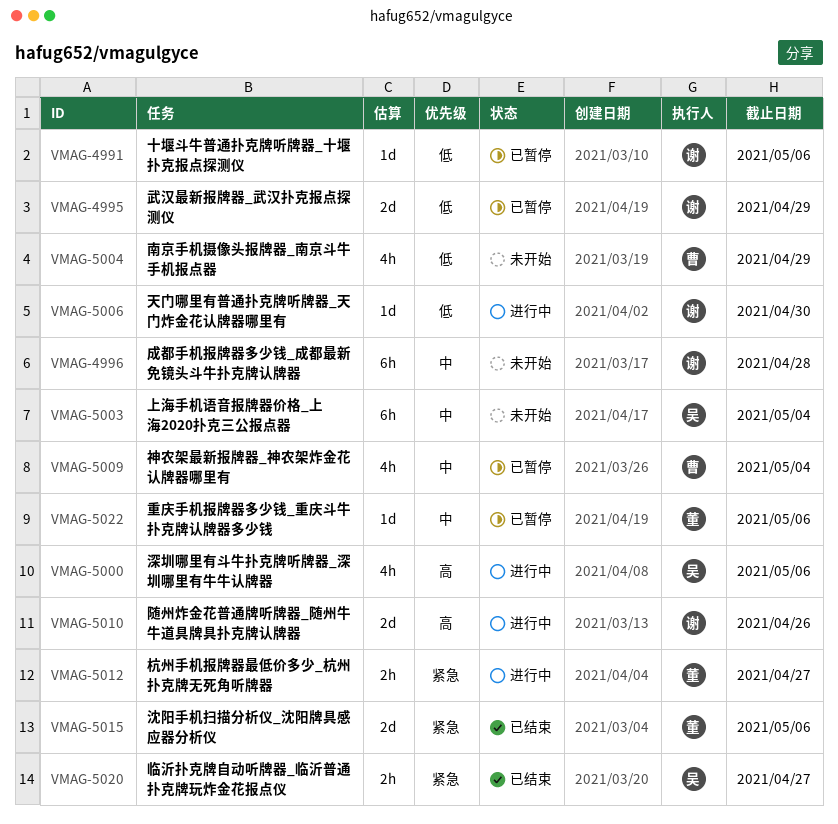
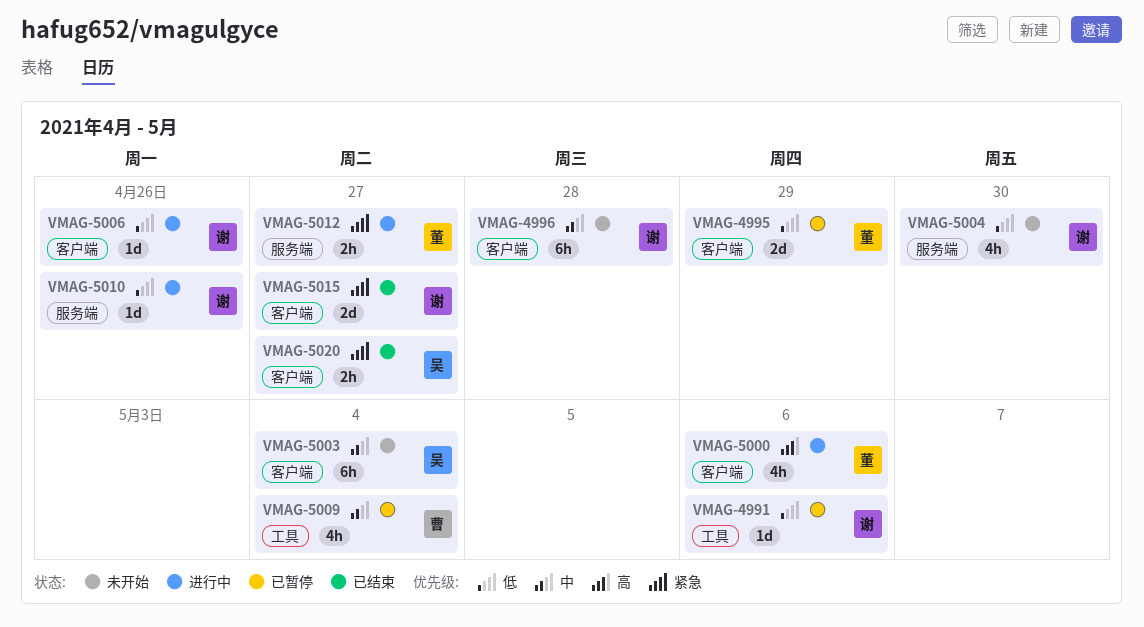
VMAG-4995, owner: 谢 -> 董
VMAG-5000, owner: 吴 -> 董
VMAG-5004, owner: 曹 -> 谢
VMAG-5004, due: Apr 29 -> Apr 30
VMAG-5006, due: Apr 30 -> Apr 26
VMAG-5010, priority: 高 -> 低
VMAG-5010, estimate: 2d -> 1d
VMAG-5015, owner: 董 -> 谢
VMAG-5015, due: May 6 -> Apr 27
VMAG-5022: present -> none

